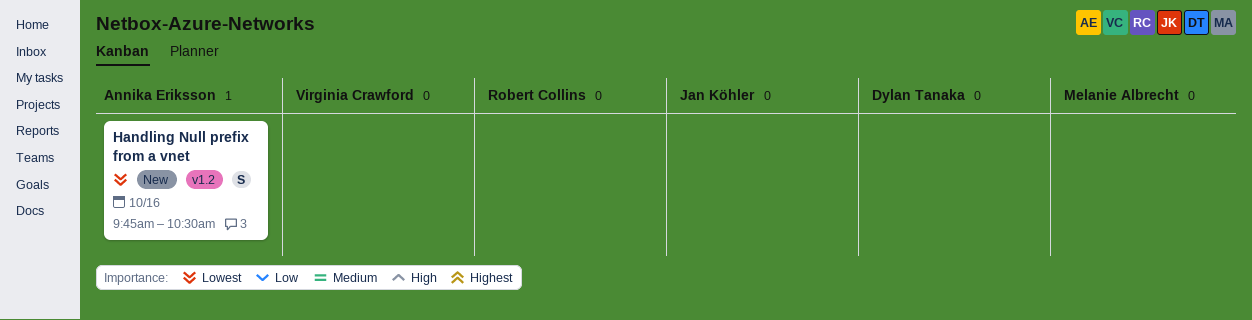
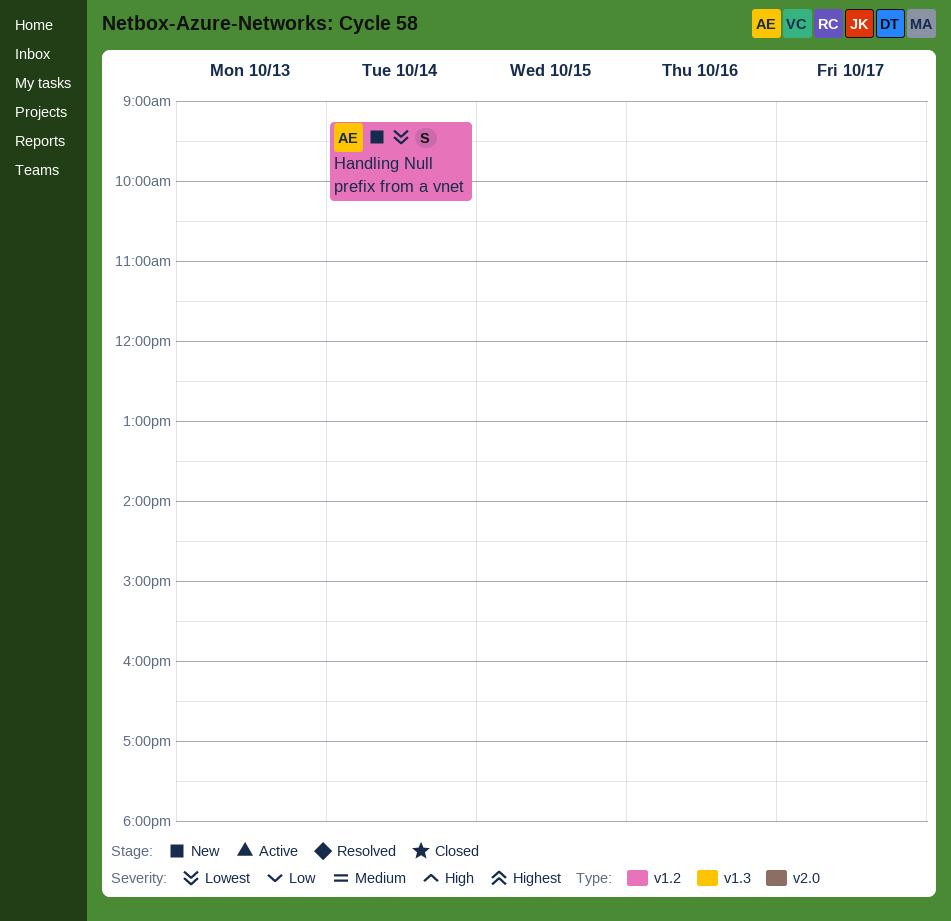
Handling Null prefix from a vnet, day: Oct 16 -> Oct 14
Handling Null prefix from a vnet, begins: 09:45 -> 09:15
Handling Null prefix from a vnet, ends: 10:30 -> 10:15

